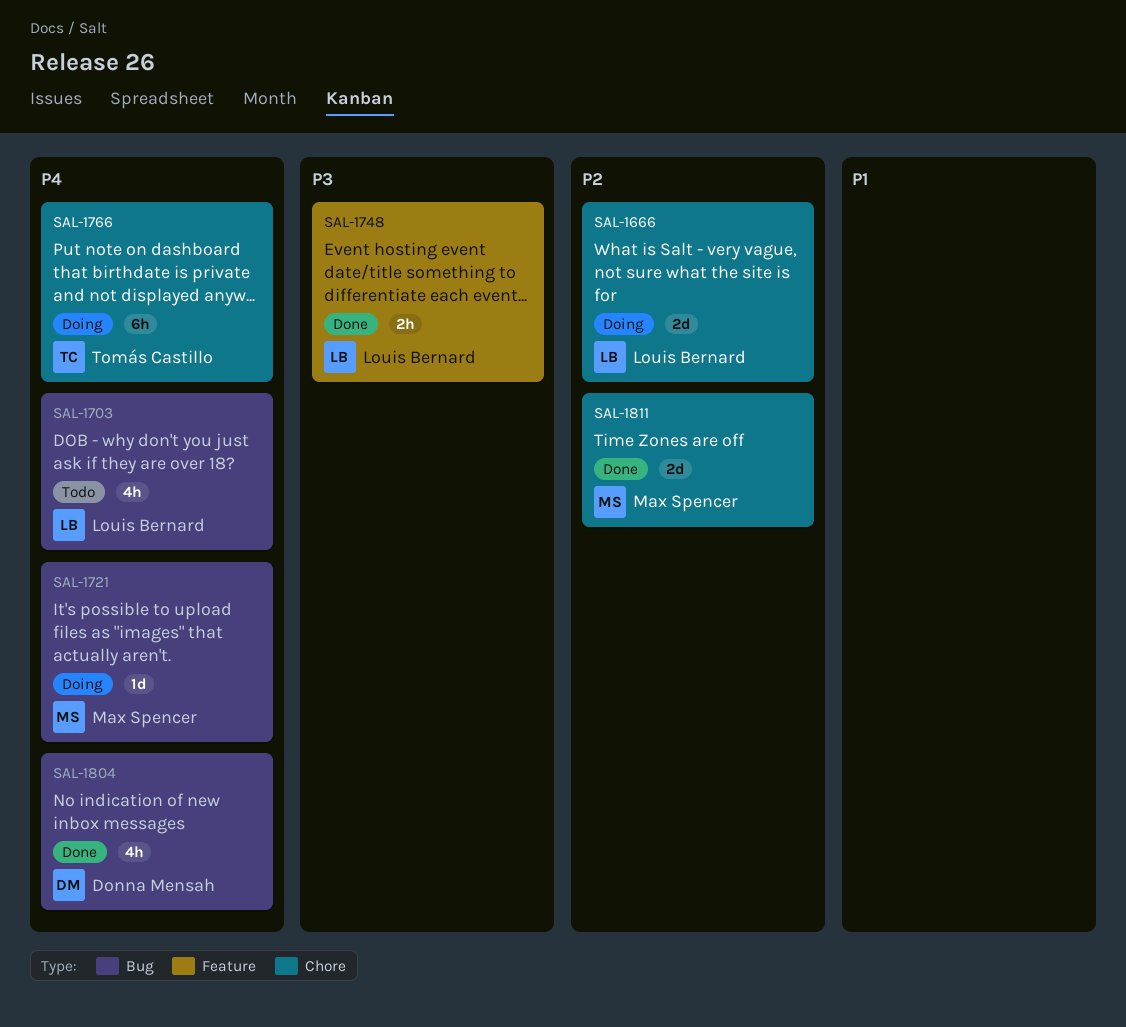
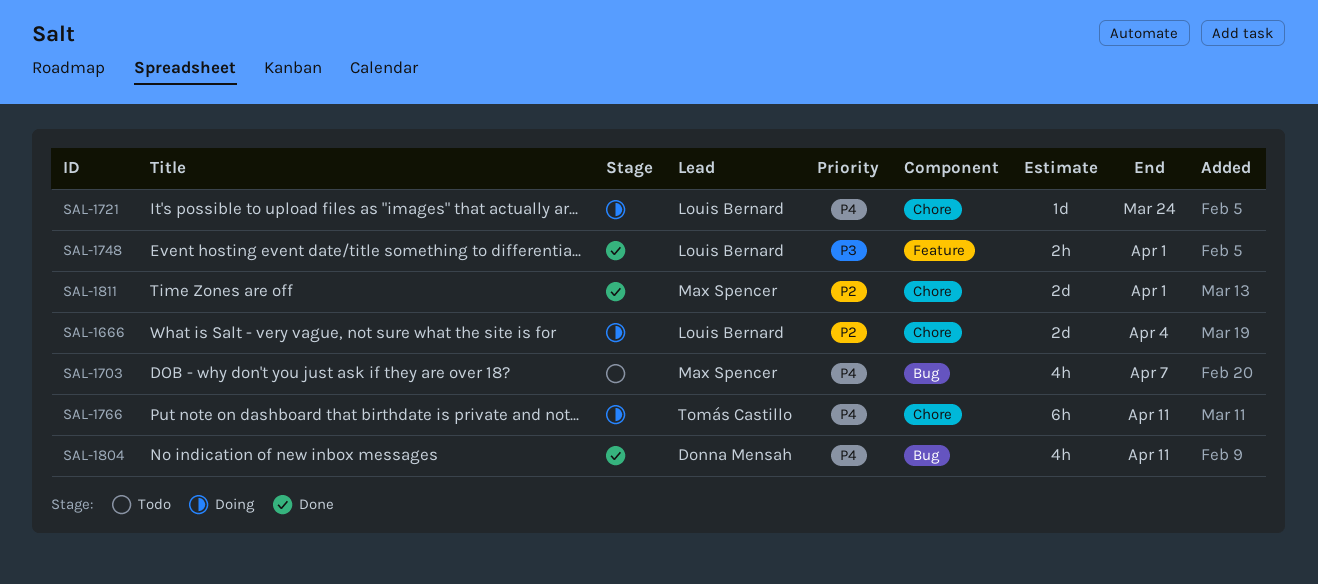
SAL-1703, owner: Louis Bernard -> Max Spencer
SAL-1721, owner: Max Spencer -> Louis Bernard
SAL-1721, label: Bug -> Chore

